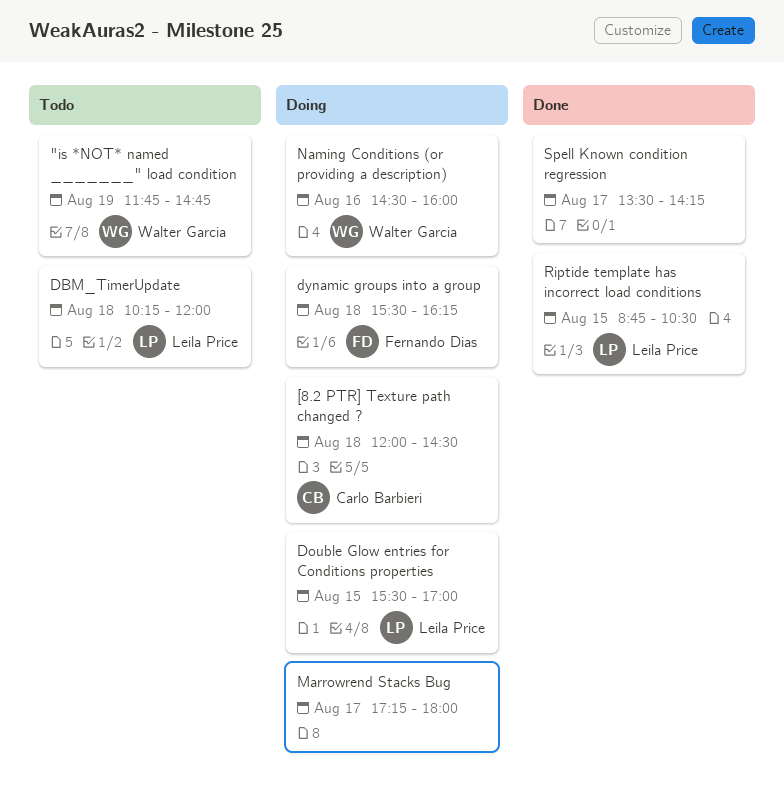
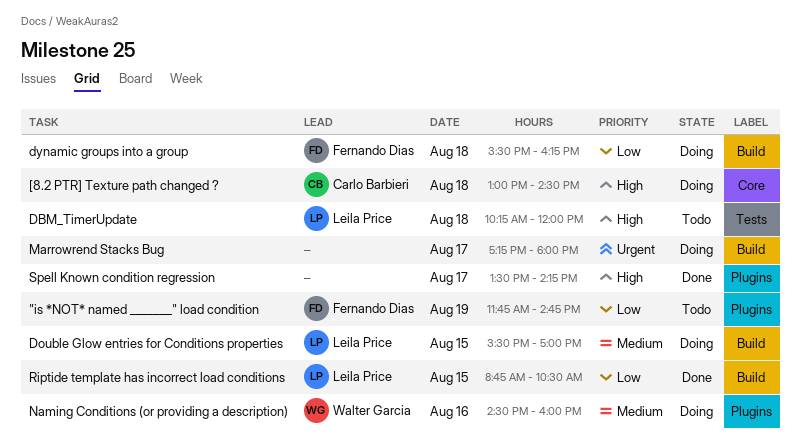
"is *NOT* named _______" load condition, owner: Walter Garcia -> Fernando Dias
[8.2 PTR] Texture path changed ?, begins: 12:00 -> 13:00

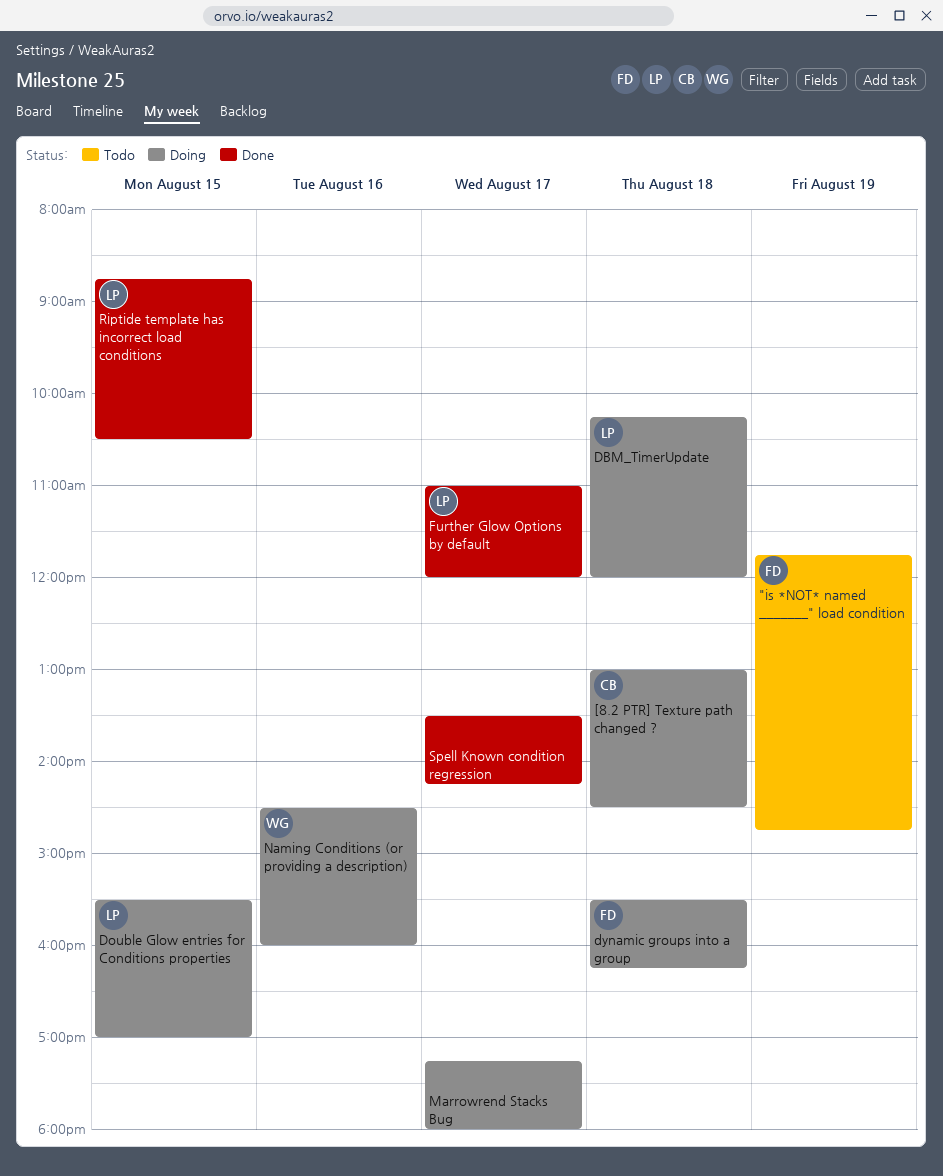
DBM_TimerUpdate, status: Todo -> Doing
Further Glow Options by default: none -> present

